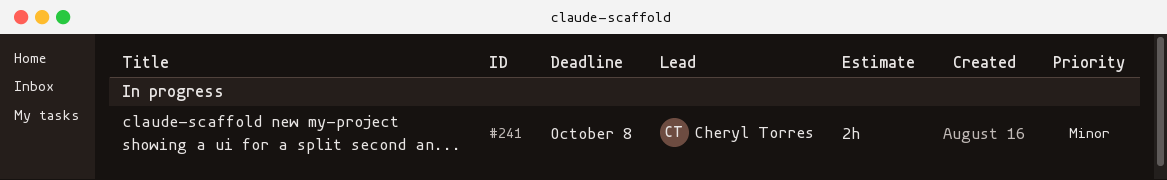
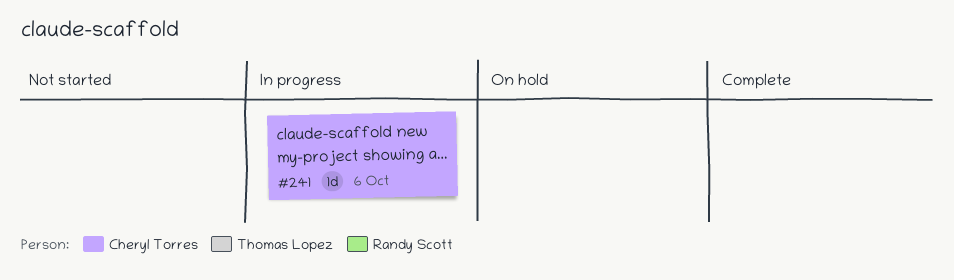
#241, estimate: 2h -> 1d
#241, due: Oct 8 -> Oct 6

